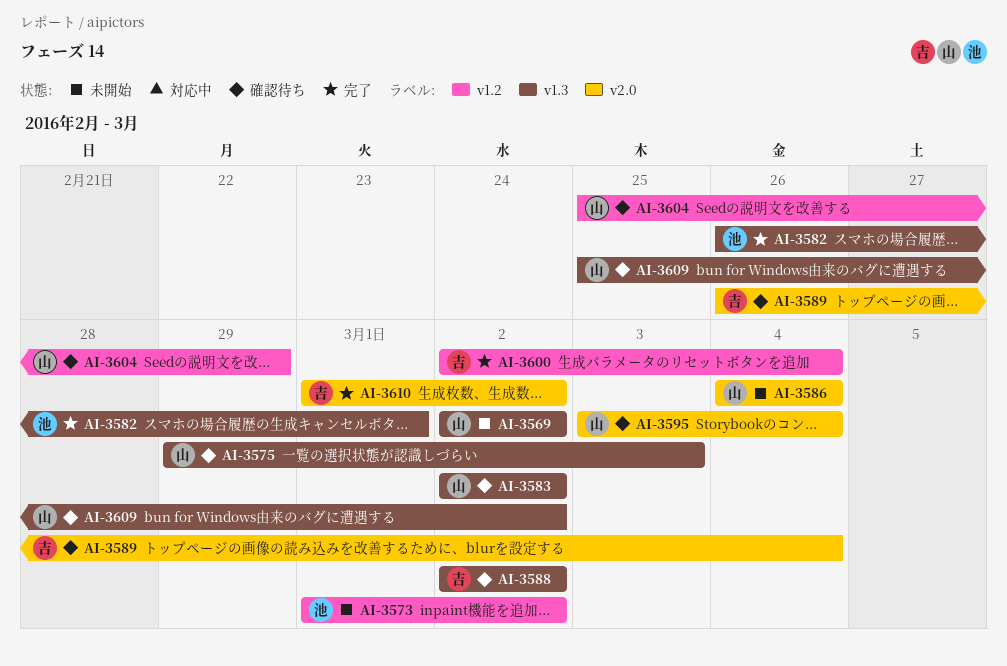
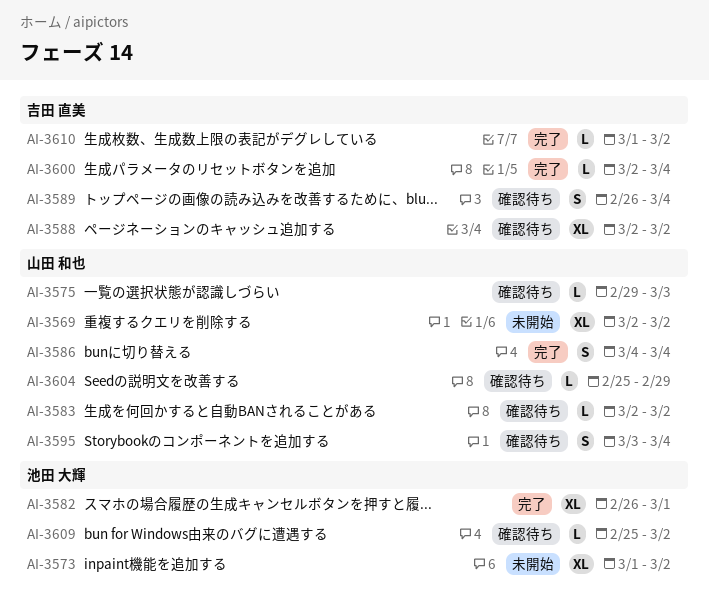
AI-3586, status: 未開始 -> 完了
AI-3609, owner: 山田 和也 -> 池田 大輝

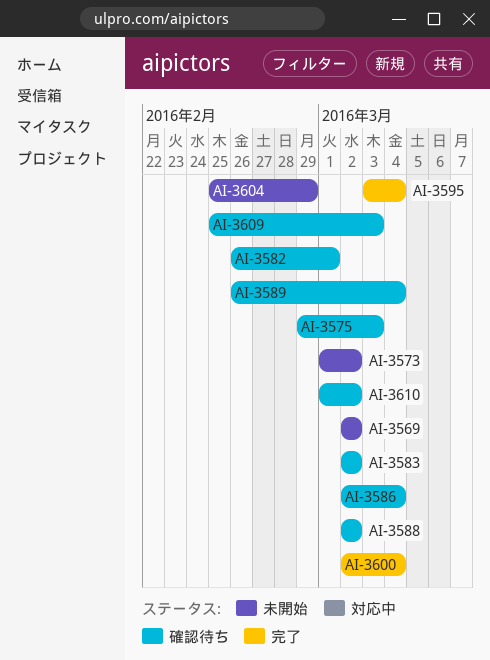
AI-3582, status: 完了 -> 確認待ち
AI-3586, status: 完了 -> 確認待ち
AI-3586, start: Mar 4 -> Mar 2
AI-3595, status: 確認待ち -> 完了
AI-3604, status: 確認待ち -> 未開始
AI-3609, due: Mar 2 -> Mar 3
AI-3610, status: 完了 -> 確認待ち

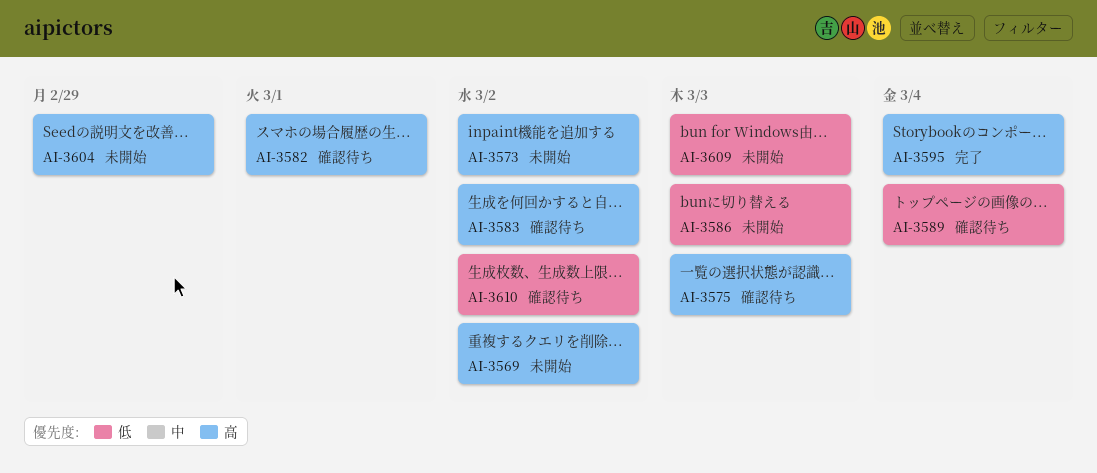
AI-3586, status: 確認待ち -> 未開始
AI-3586, due: Mar 4 -> Mar 3
AI-3588: present -> none
AI-3600: present -> none
AI-3609, status: 確認待ち -> 未開始

